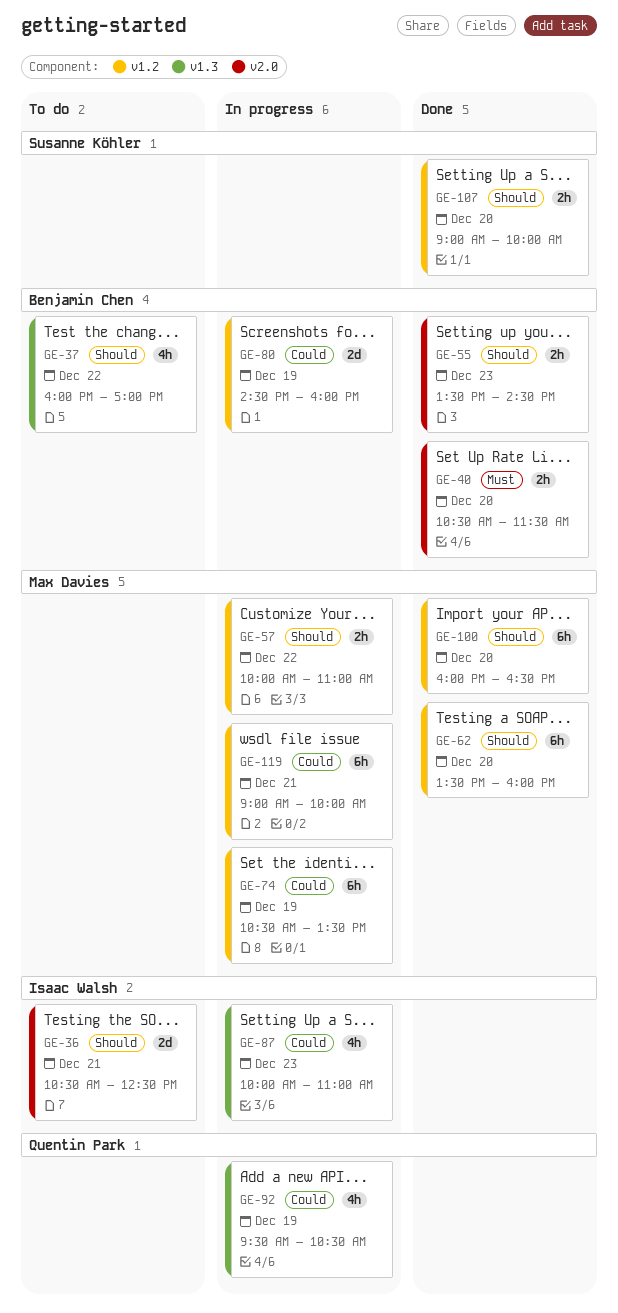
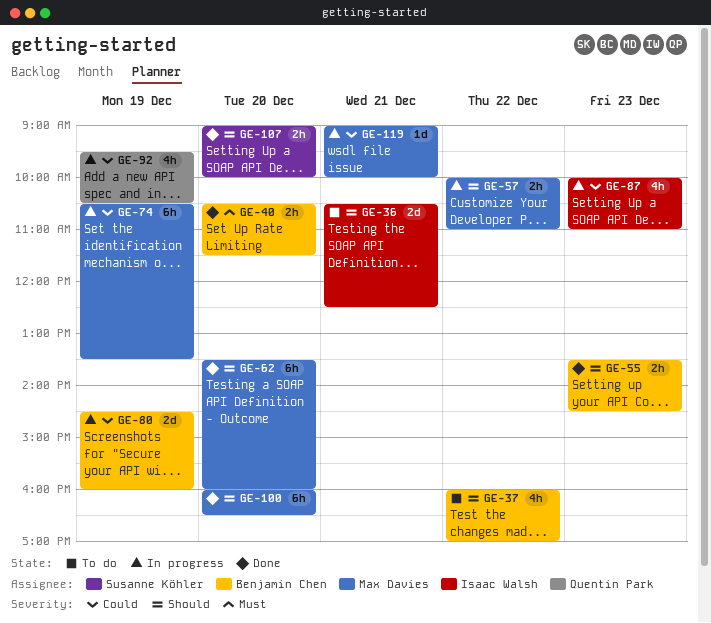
GE-119, estimate: 6h -> 1d

